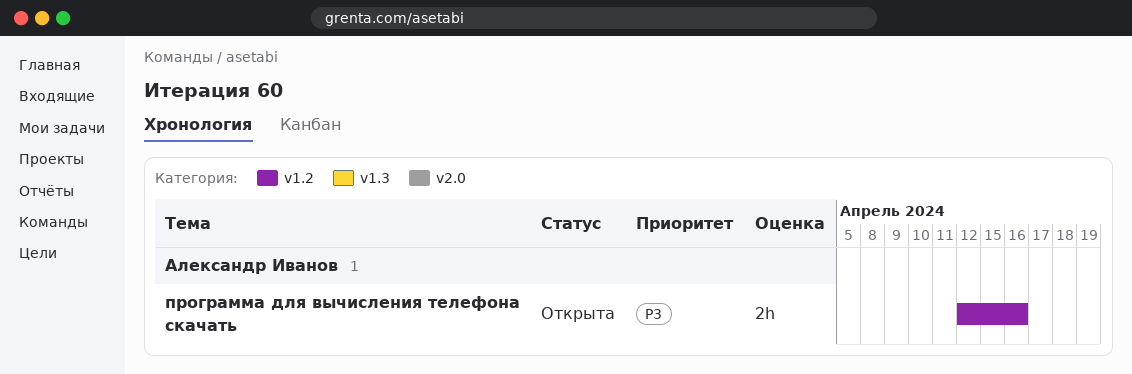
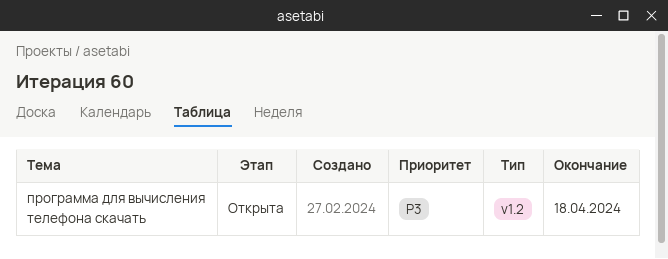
программа для вычисления телефона скачать, due: Apr 16 -> Apr 18

